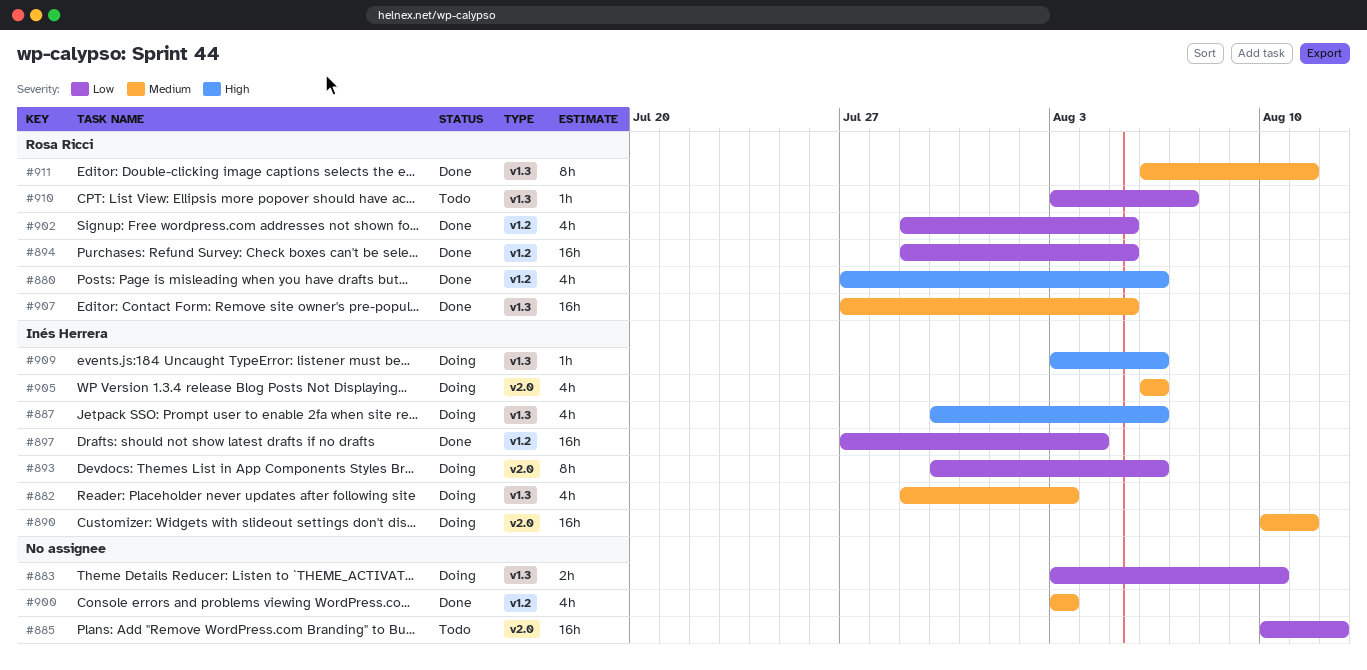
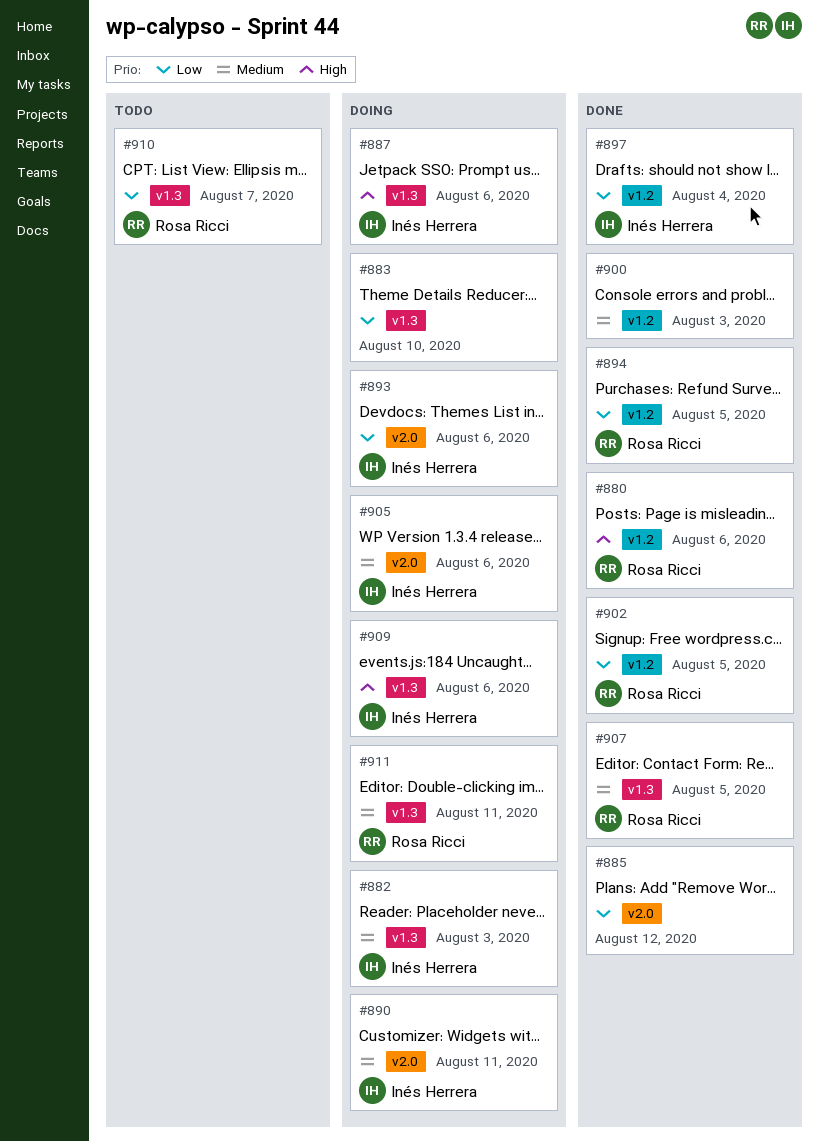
#885, status: Todo -> Done
#911, status: Done -> Doing

